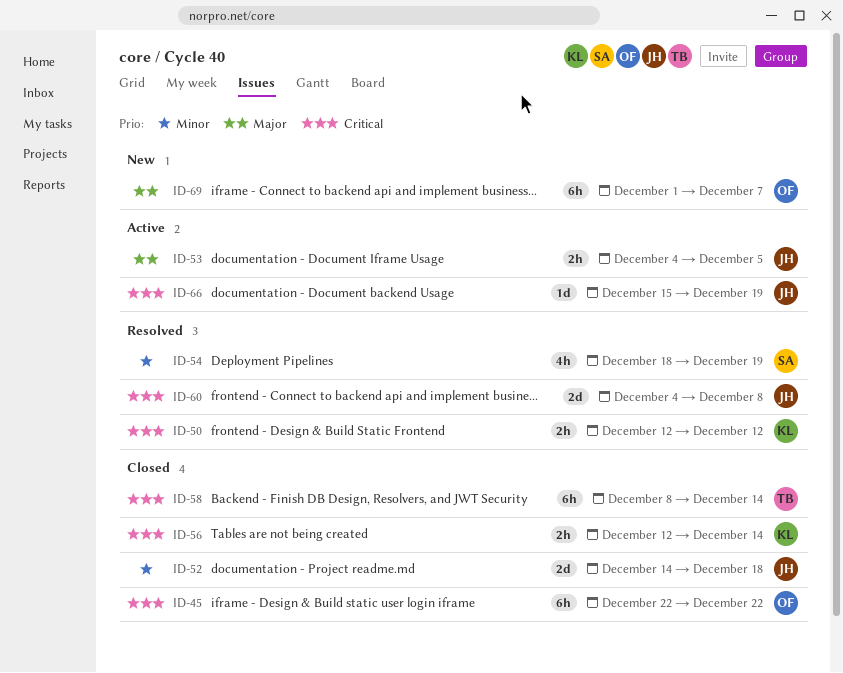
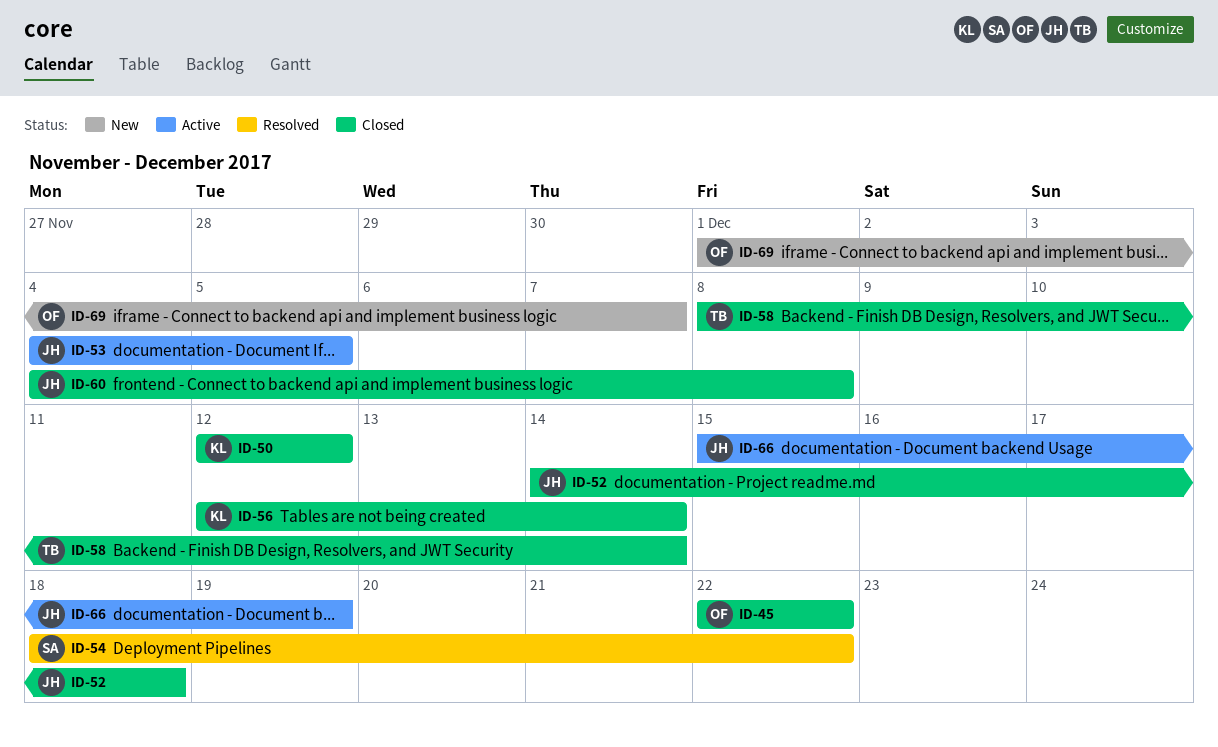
ID-50, status: Resolved -> Closed
ID-54, due: Dec 19 -> Dec 22
ID-60, status: Resolved -> Closed

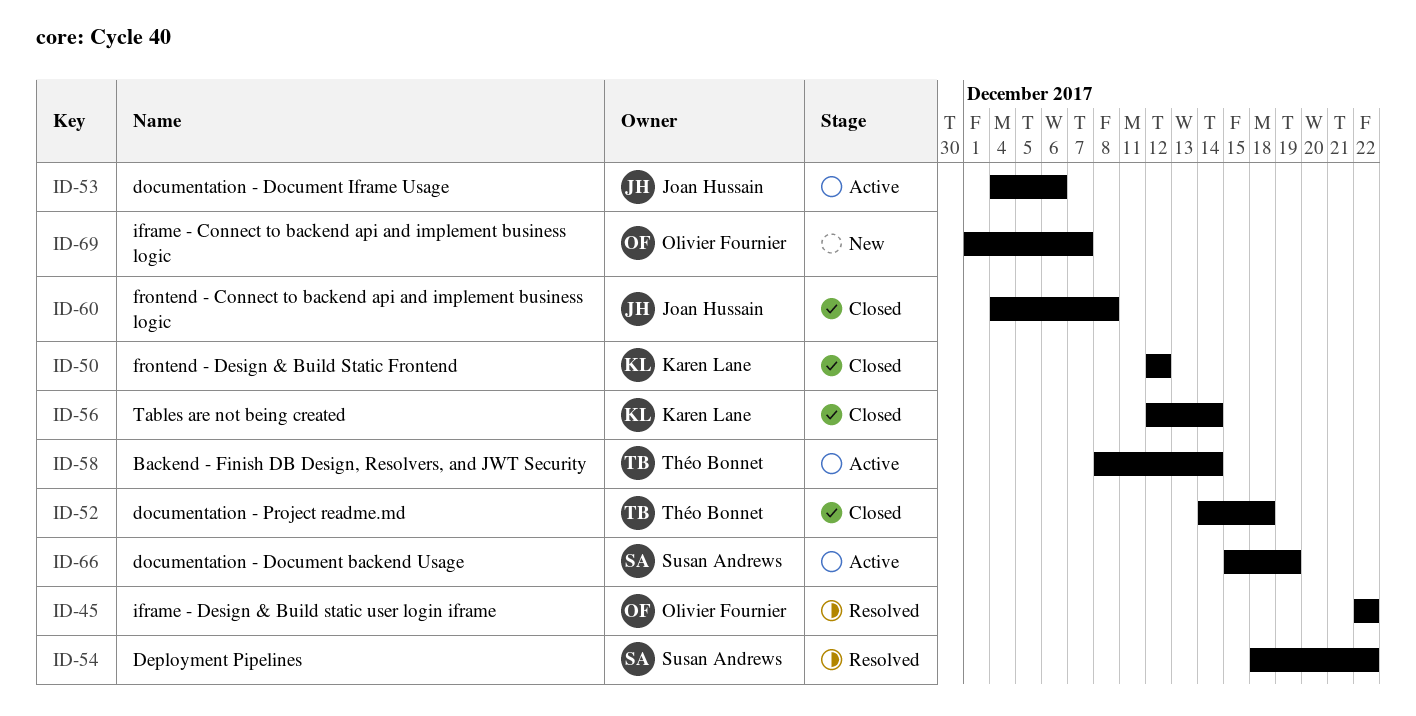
ID-45, status: Closed -> Resolved
ID-52, owner: Joan Hussain -> Théo Bonnet
ID-53, due: Dec 5 -> Dec 6
ID-58, status: Closed -> Active
ID-66, owner: Joan Hussain -> Susan Andrews

